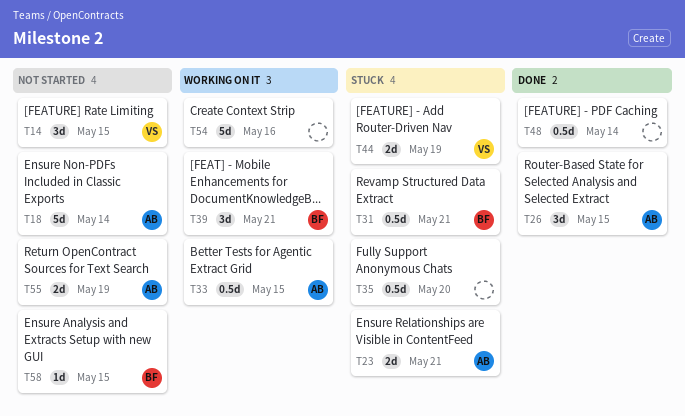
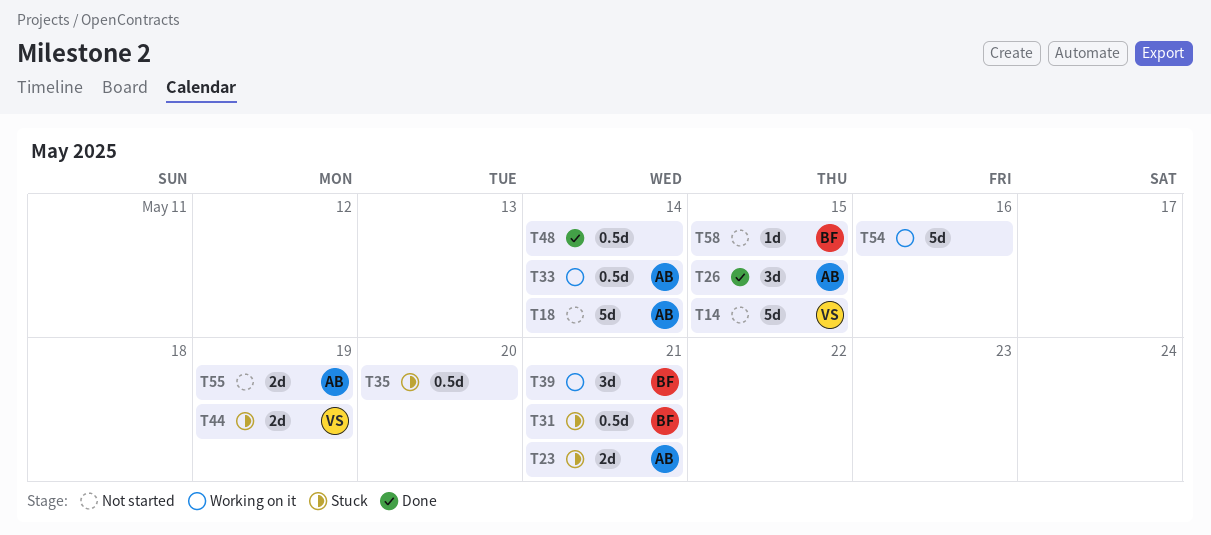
T14, estimate: 3d -> 5d
T33, due: May 15 -> May 14

